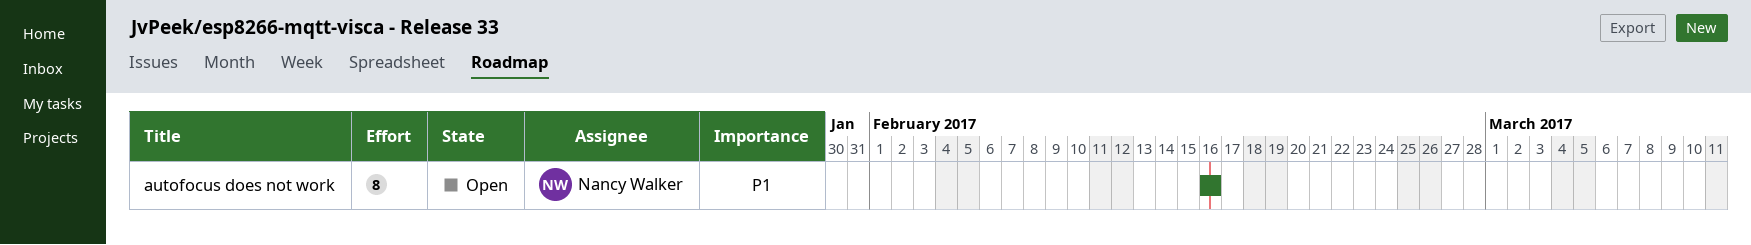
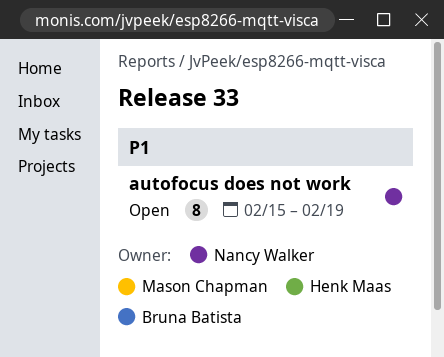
autofocus does not work, start: Feb 16 -> Feb 15
autofocus does not work, due: Feb 16 -> Feb 19

